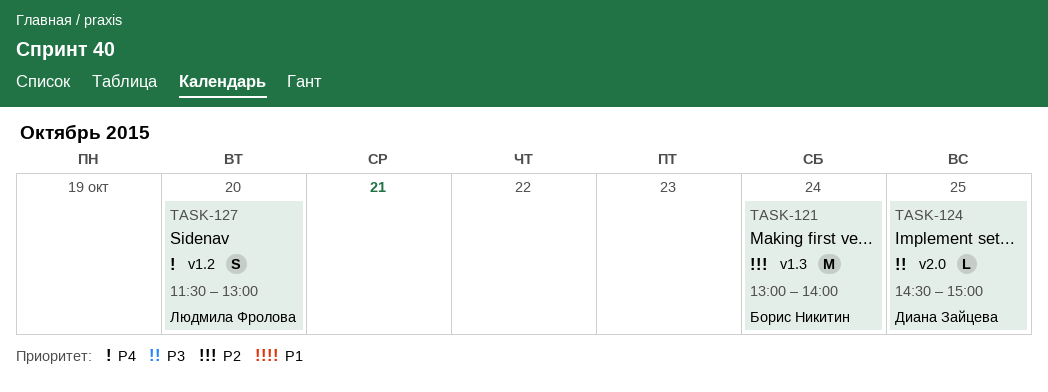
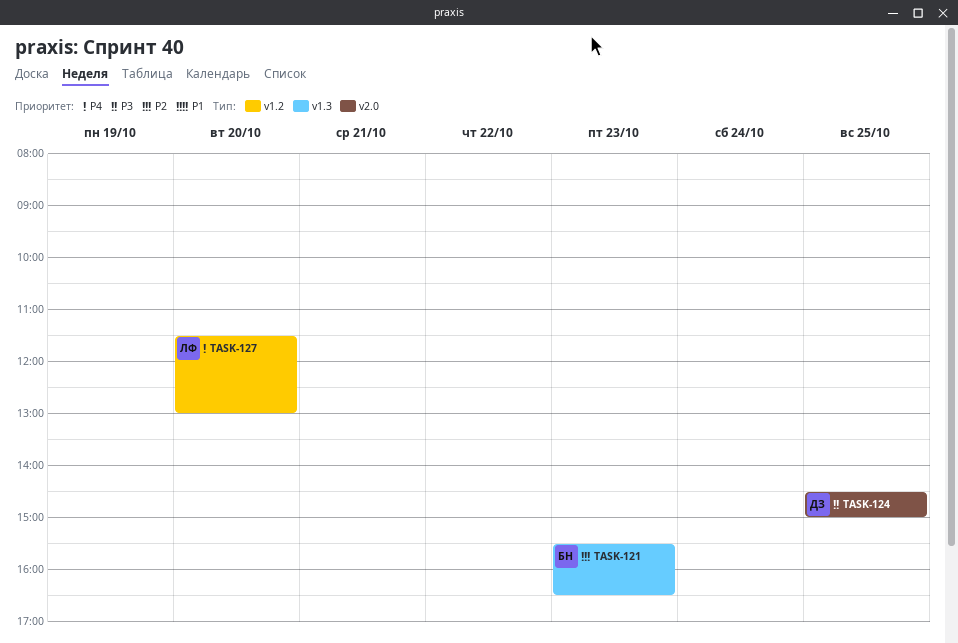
TASK-121, day: Oct 24 -> Oct 23
TASK-121, begins: 13:00 -> 15:30
TASK-121, ends: 14:00 -> 16:30

